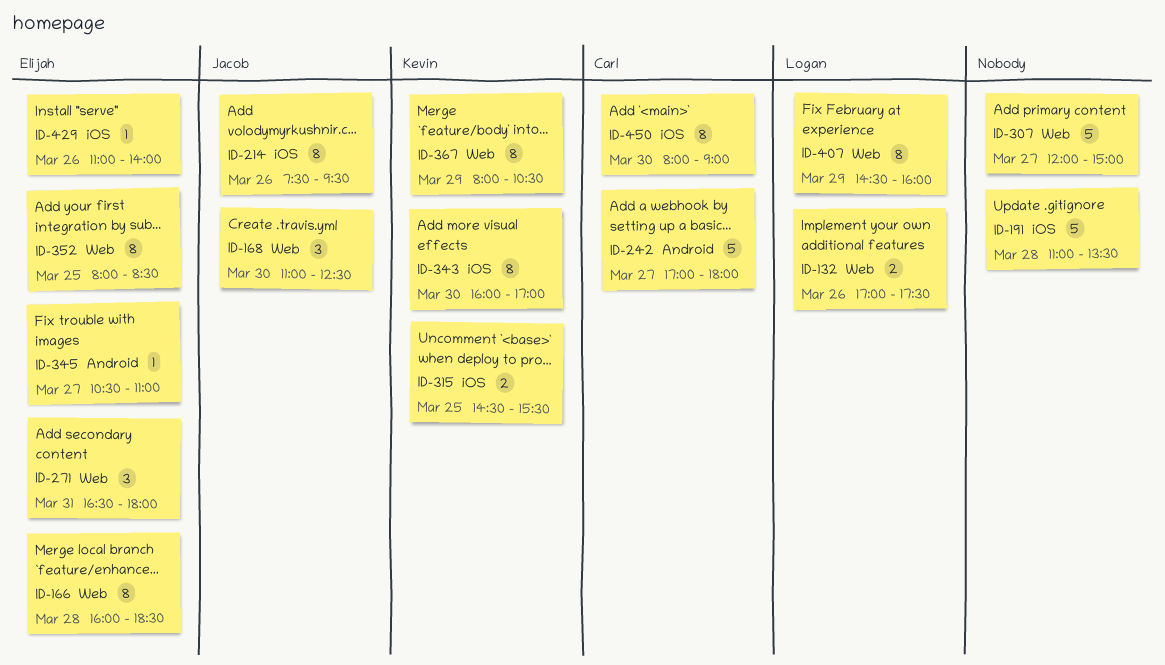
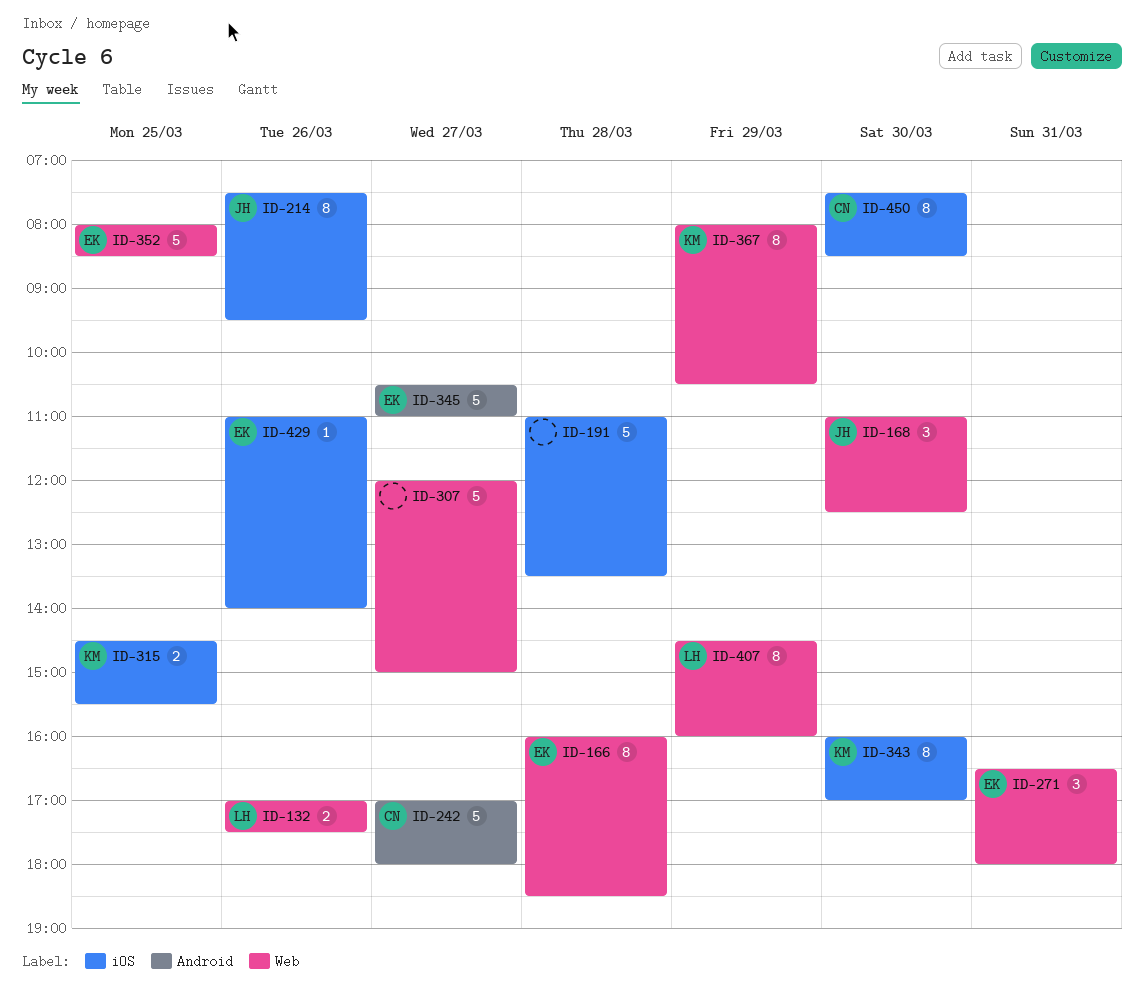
ID-345, estimate: 1 -> 5
ID-352, estimate: 8 -> 5
ID-450, begins: 08:00 -> 07:30
ID-450, ends: 09:00 -> 08:30

